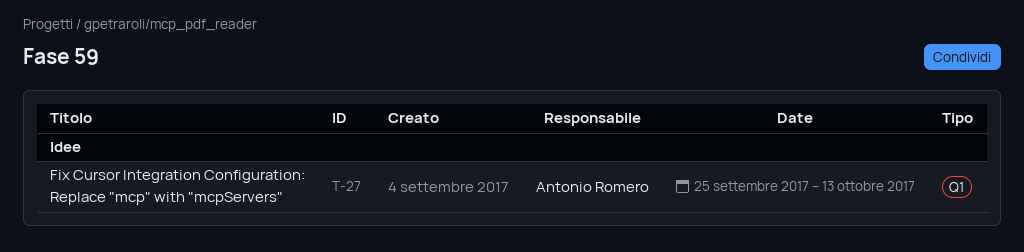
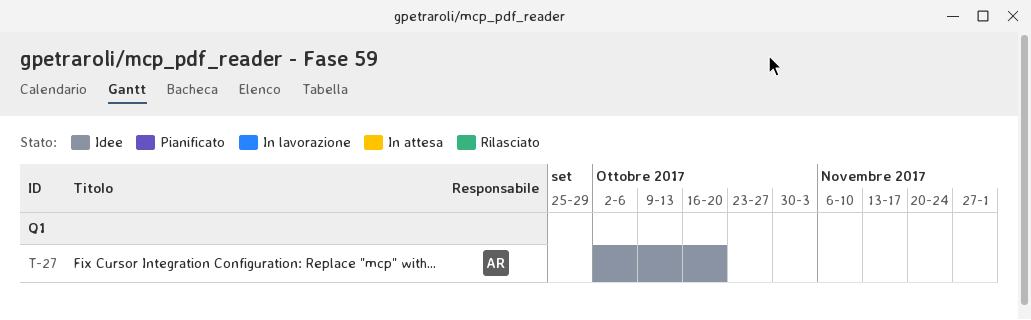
T-27, start: Sep 25 -> Oct 2
T-27, due: Oct 13 -> Oct 20

